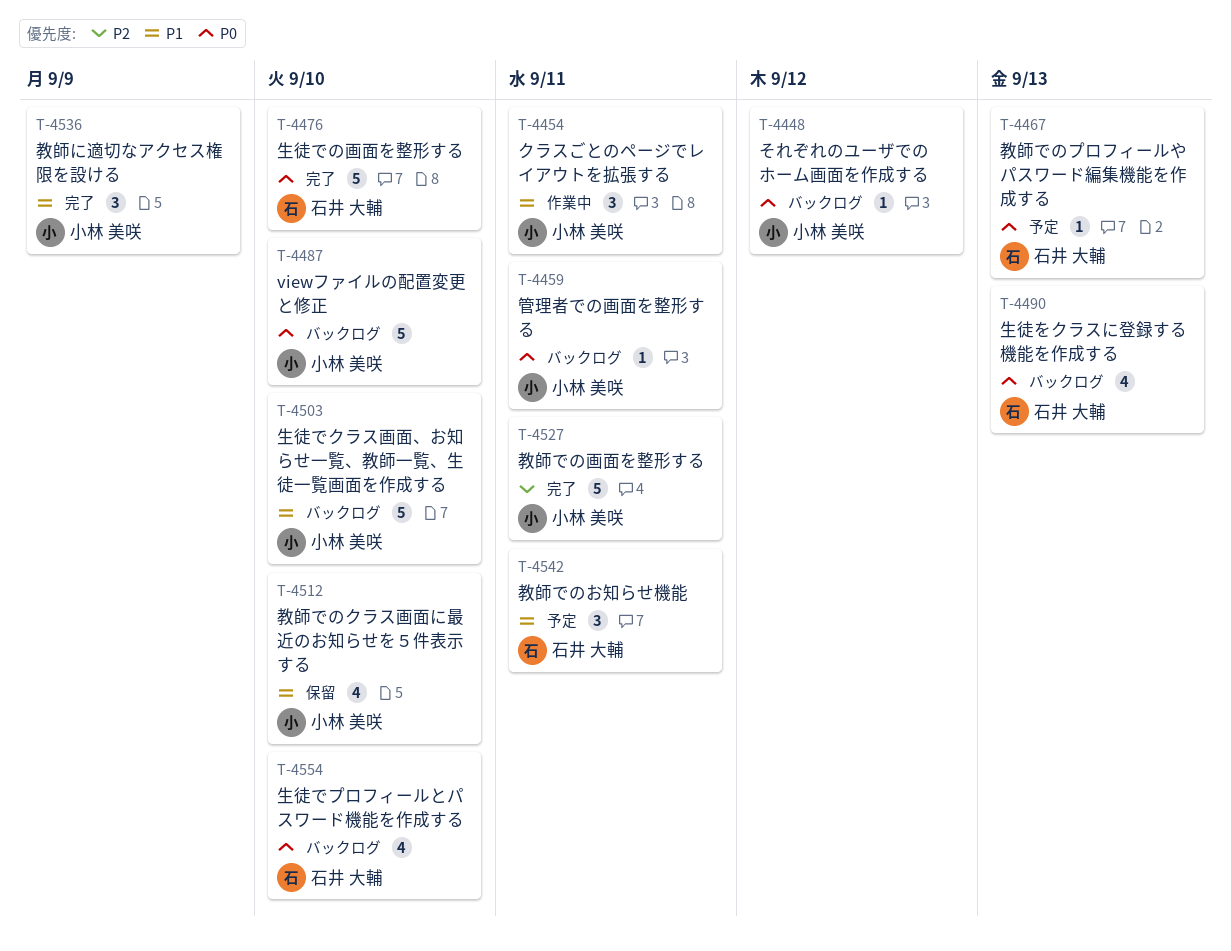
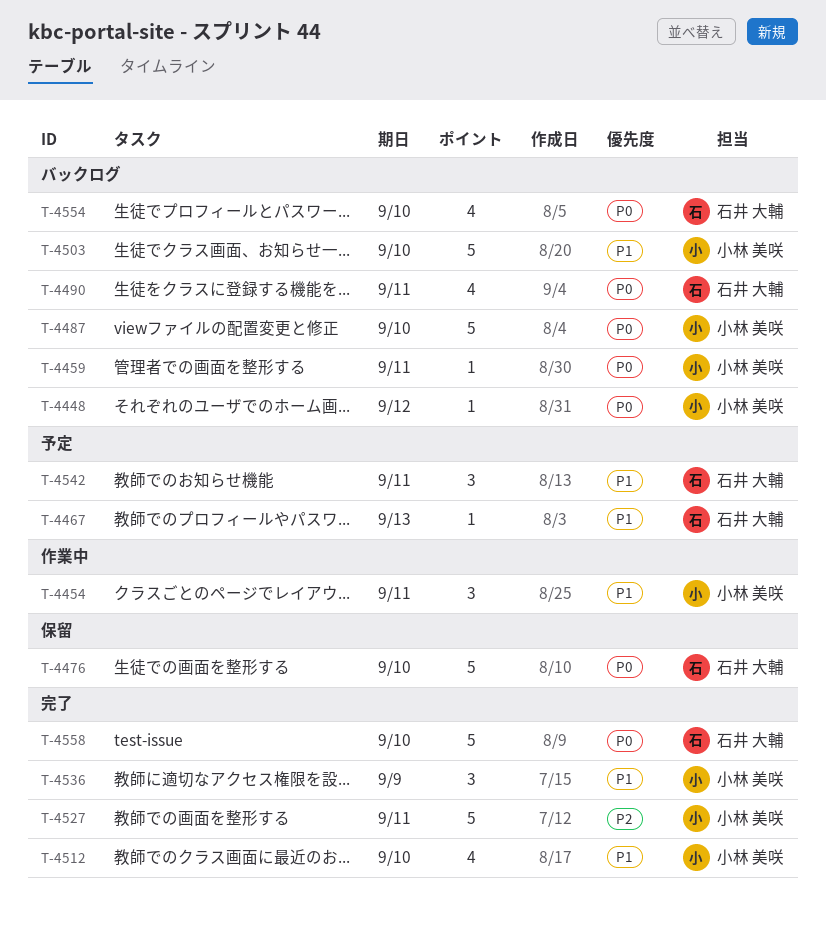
T-4467, priority: P0 -> P1
T-4476, status: 完了 -> 保留
T-4490, due: Sep 13 -> Sep 11
T-4512, status: 保留 -> 完了
T-4558: none -> present

